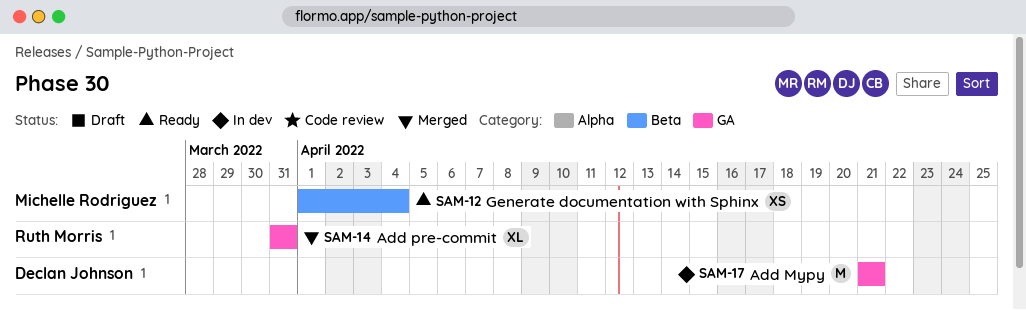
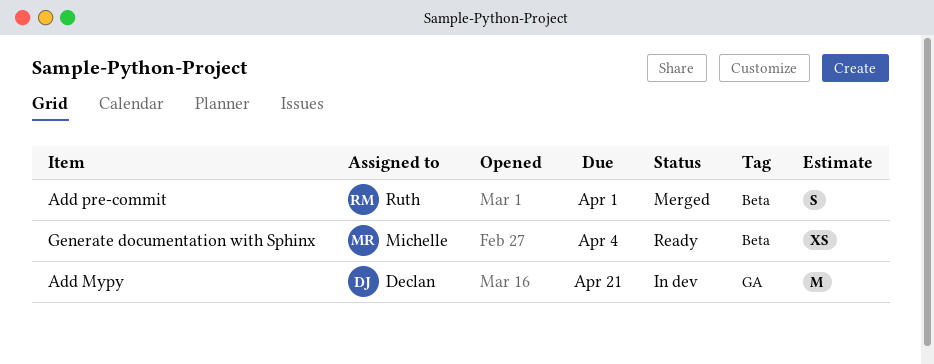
Add pre-commit, label: GA -> Beta
Add pre-commit, estimate: XL -> S
Add pre-commit, due: Mar 31 -> Apr 1

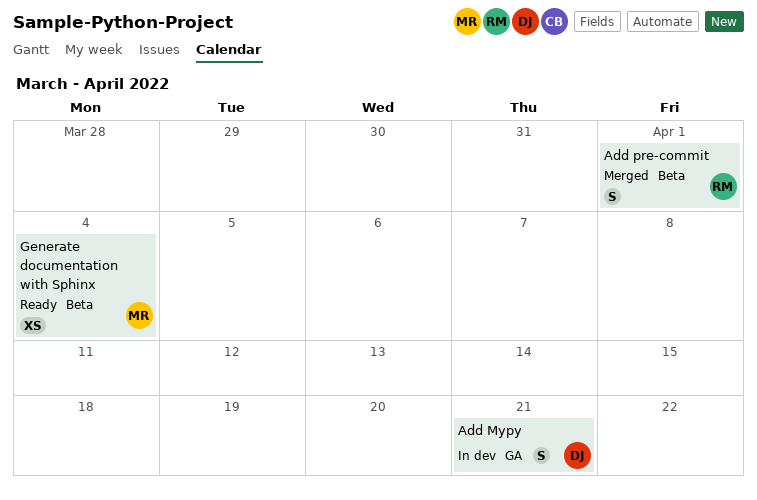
Add Mypy, estimate: M -> S

